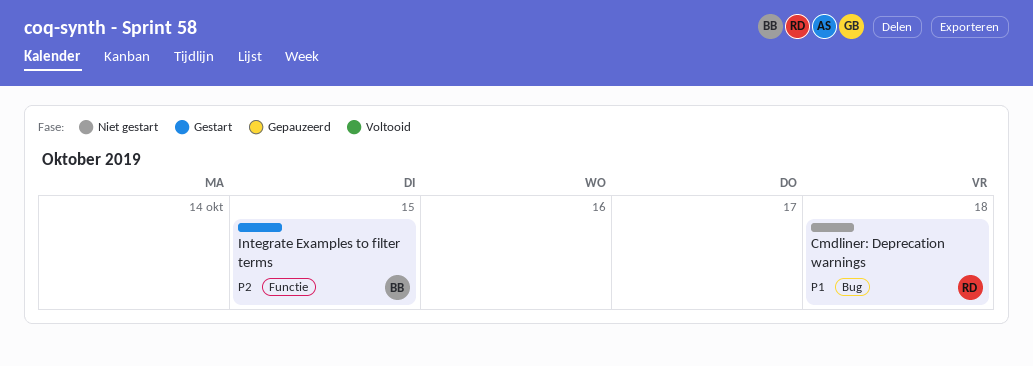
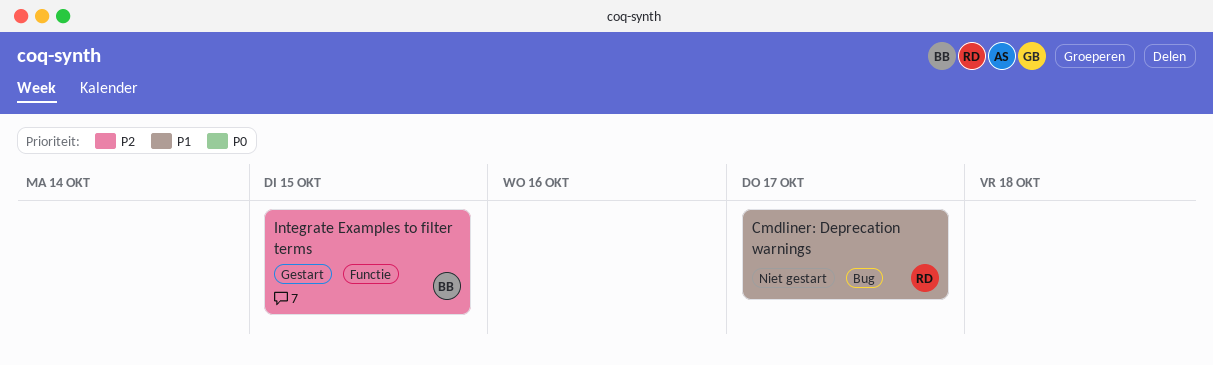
Cmdliner: Deprecation warnings, due: Oct 18 -> Oct 17

